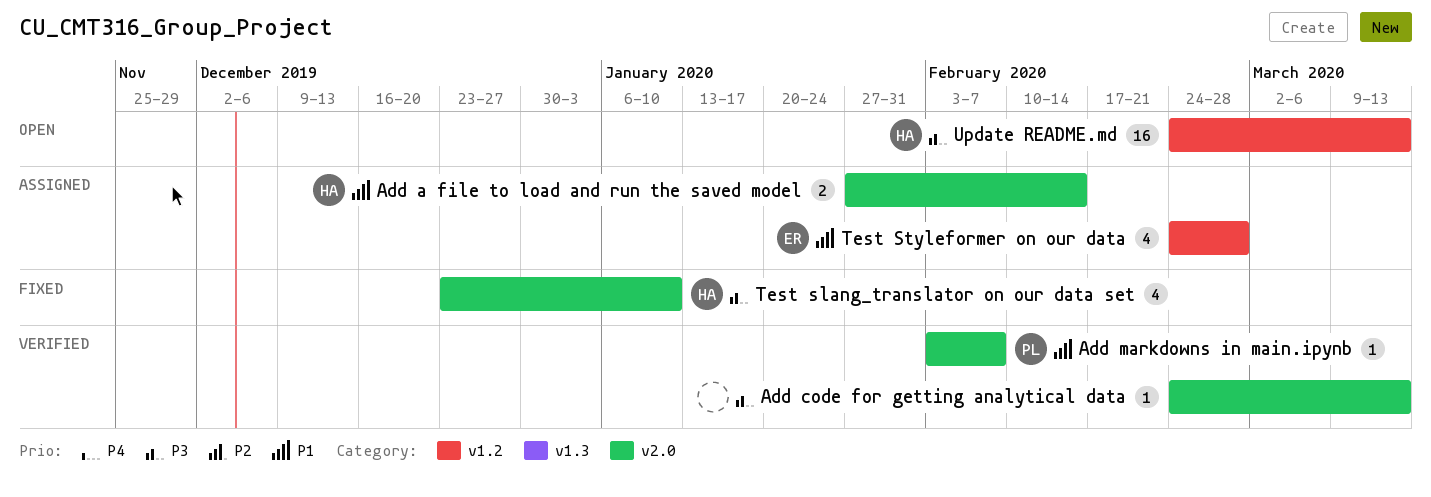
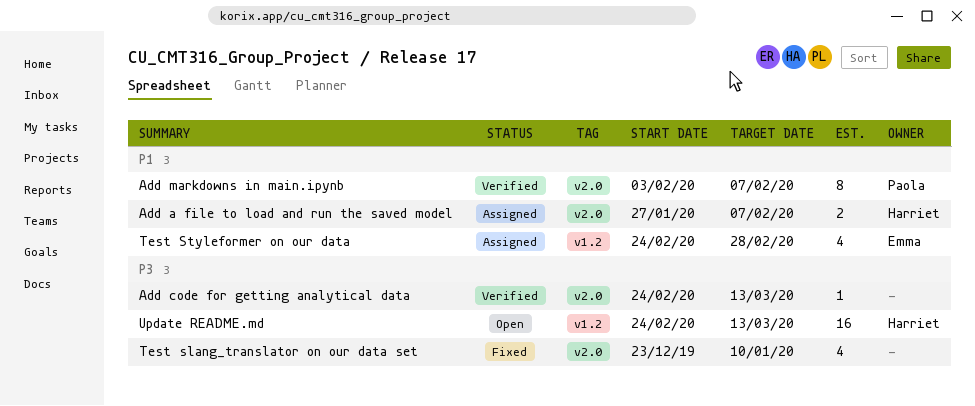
Add a file to load and run the saved model, due: Feb 14 -> Feb 7
Add markdowns in main.ipynb, estimate: 1 -> 8
Test slang_translator on our data set, owner: Harriet -> none

